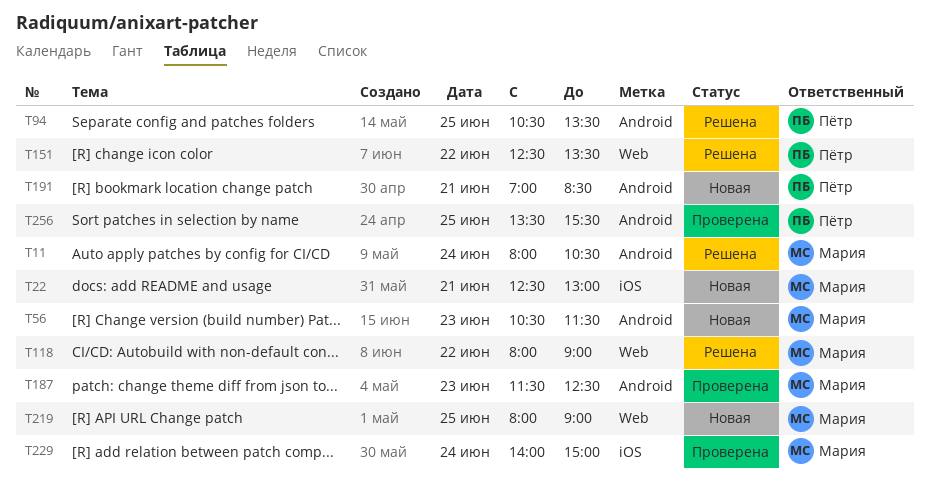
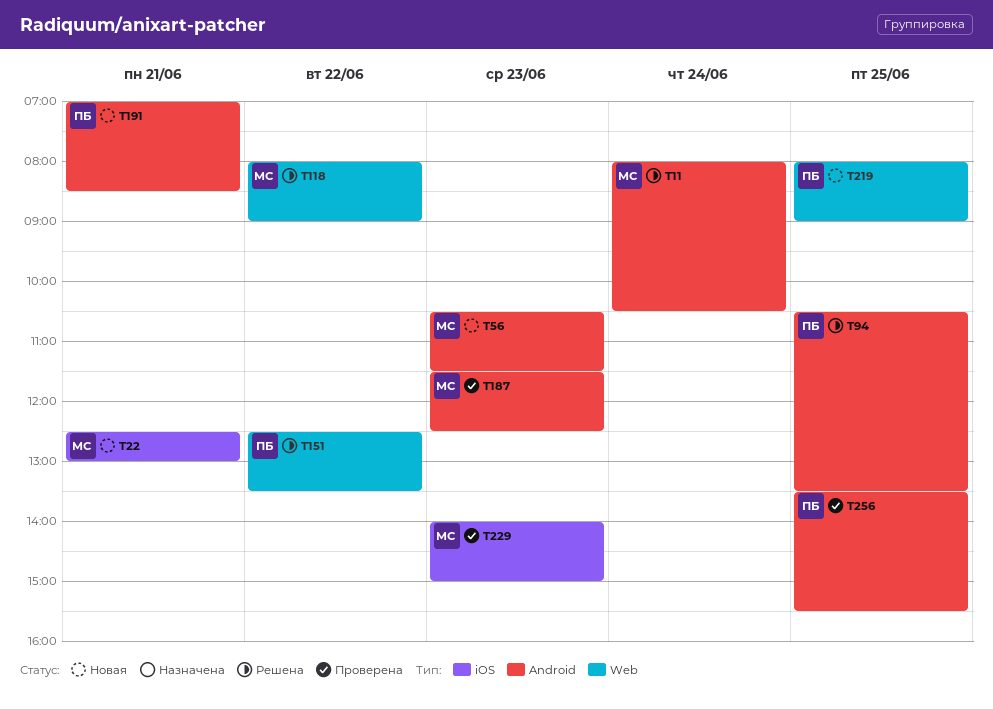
T219, owner: Мария -> Пётр
T229, day: Jun 24 -> Jun 23

